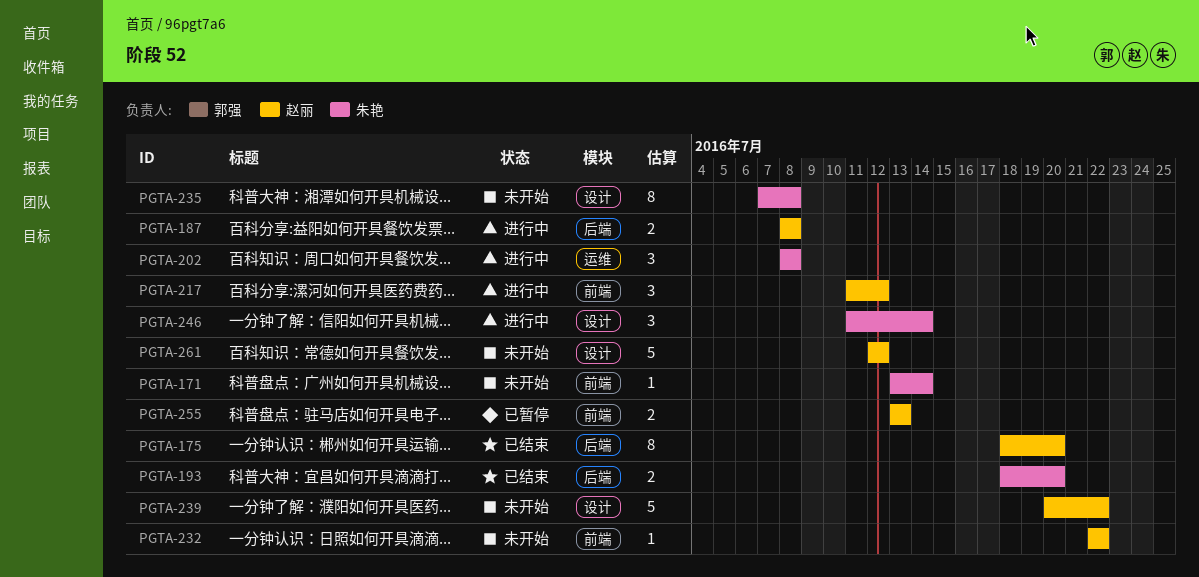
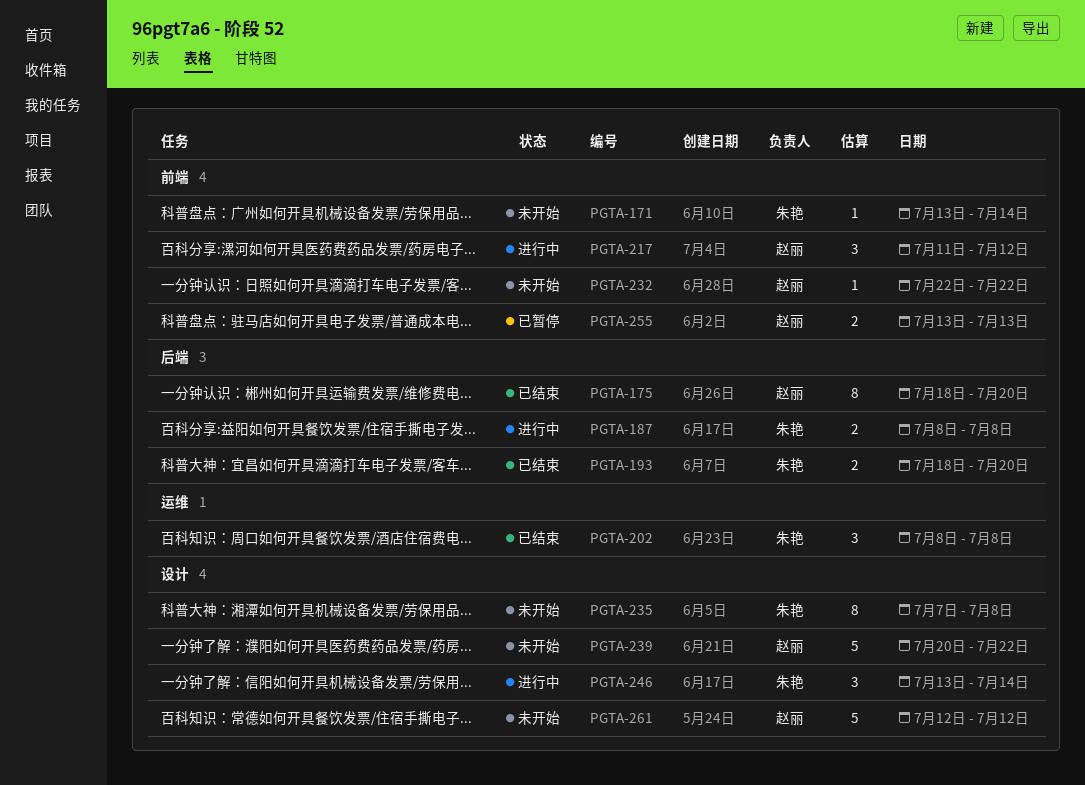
PGTA-187, owner: 赵丽 -> 朱艳
PGTA-202, status: 进行中 -> 已结束
PGTA-246, start: Jul 11 -> Jul 13

